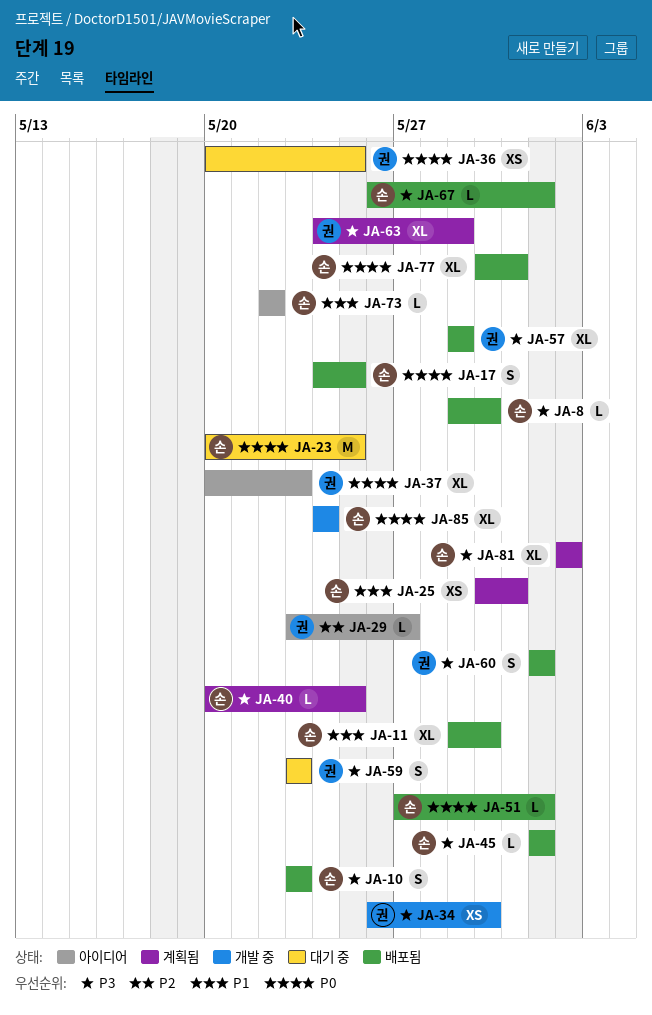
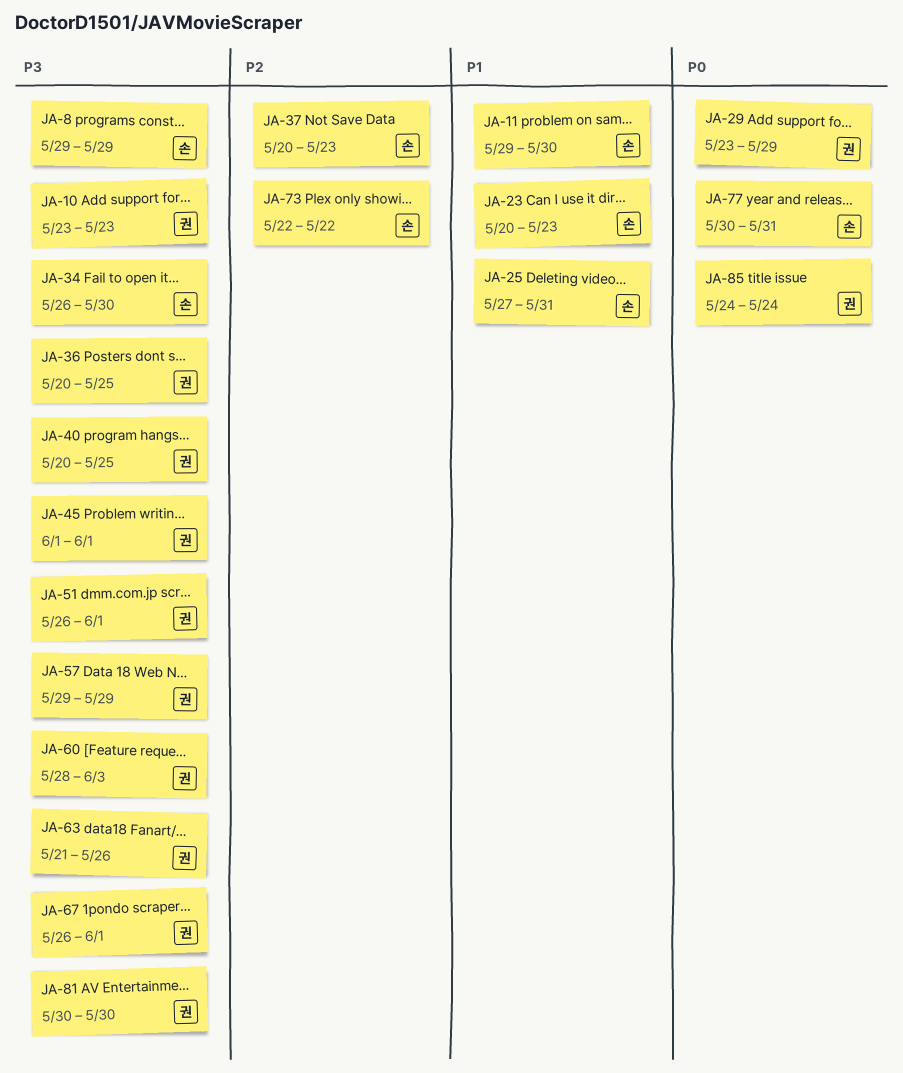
JA-8, due: May 30 -> May 29
JA-10, owner: 손 -> 권
JA-17: present -> none
JA-23, priority: P0 -> P1
JA-23, due: May 25 -> May 23
JA-25, start: May 30 -> May 27
JA-29, priority: P2 -> P0
JA-29, due: May 27 -> May 29
JA-34, owner: 권 -> 손
JA-36, priority: P0 -> P3
JA-37, owner: 권 -> 손
JA-37, priority: P0 -> P2
JA-40, owner: 손 -> 권
JA-45, owner: 손 -> 권
JA-51, owner: 손 -> 권
JA-51, priority: P0 -> P3
JA-51, start: May 27 -> May 26
JA-59: present -> none
JA-60, start: Jun 1 -> May 28
JA-60, due: Jun 1 -> Jun 3
JA-63, start: May 24 -> May 21
JA-63, due: May 29 -> May 26
JA-67, owner: 손 -> 권
JA-73, priority: P1 -> P2
JA-81, owner: 손 -> 권
JA-81, start: Jun 2 -> May 30
JA-81, due: Jun 2 -> May 30
JA-85, owner: 손 -> 권

